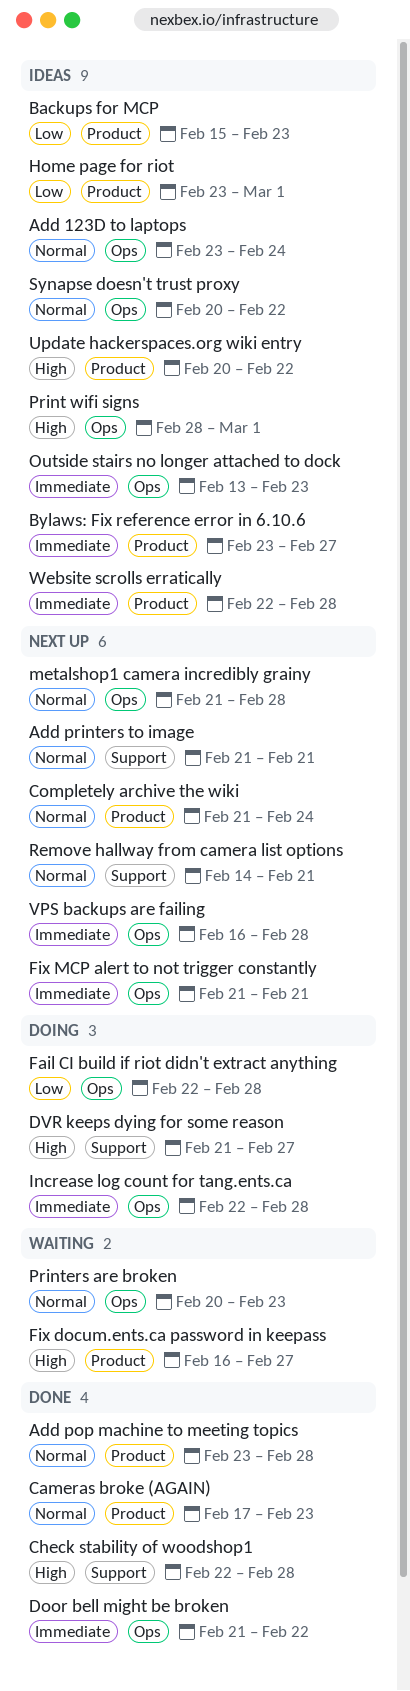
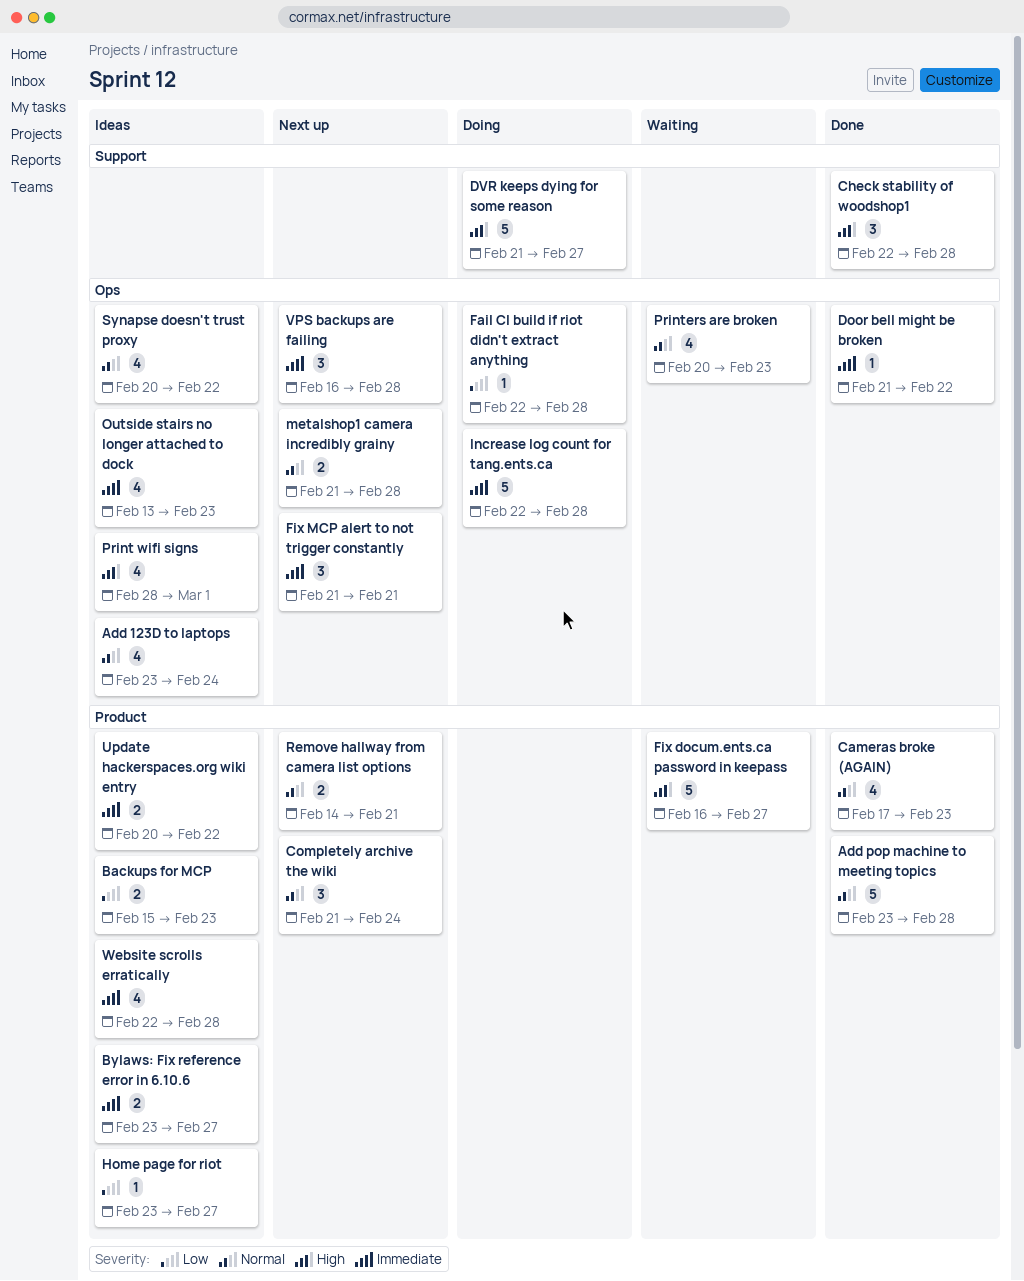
Add printers to image: present -> none
Home page for riot, due: Mar 1 -> Feb 27
Remove hallway from camera list options, label: Support -> Product
Update hackerspaces.org wiki entry, priority: High -> Immediate

